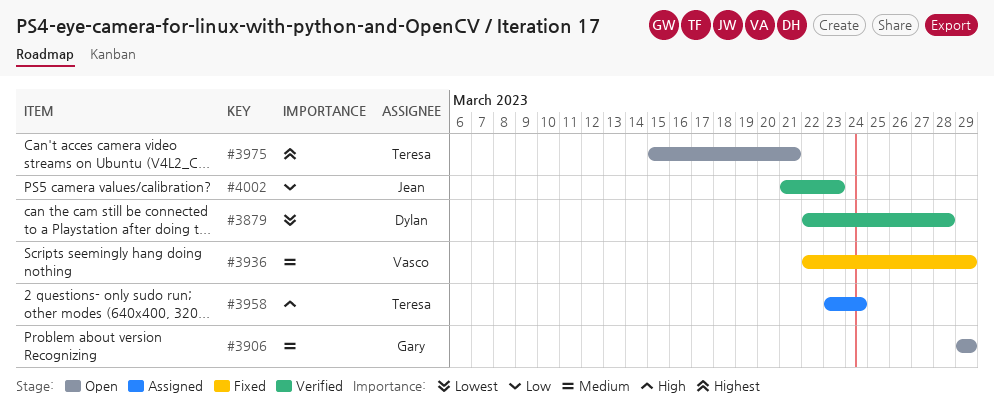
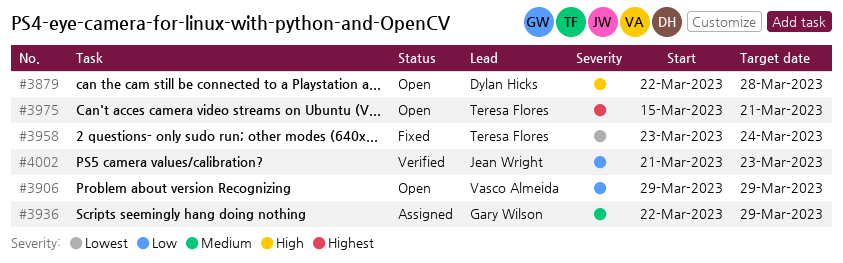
#3879, status: Verified -> Open
#3879, priority: Lowest -> High
#3906, owner: Gary Wilson -> Vasco Almeida
#3906, priority: Medium -> Low
#3936, status: Fixed -> Assigned
#3936, owner: Vasco Almeida -> Gary Wilson
#3958, status: Assigned -> Fixed
#3958, priority: High -> Lowest

